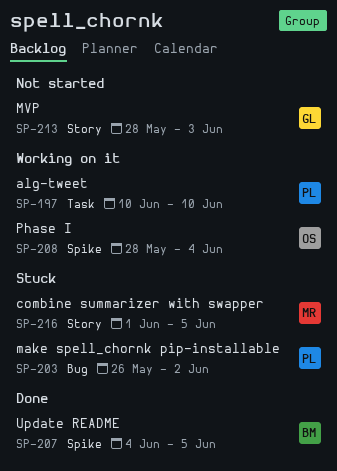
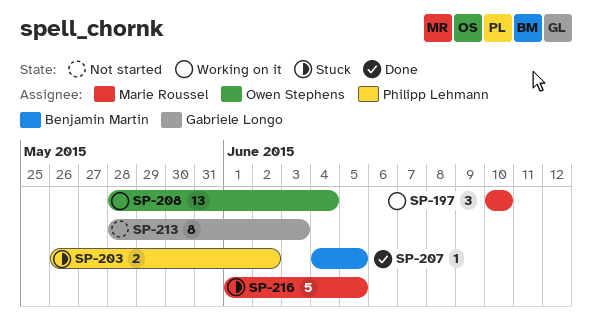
SP-197, owner: Philipp Lehmann -> Marie Roussel

